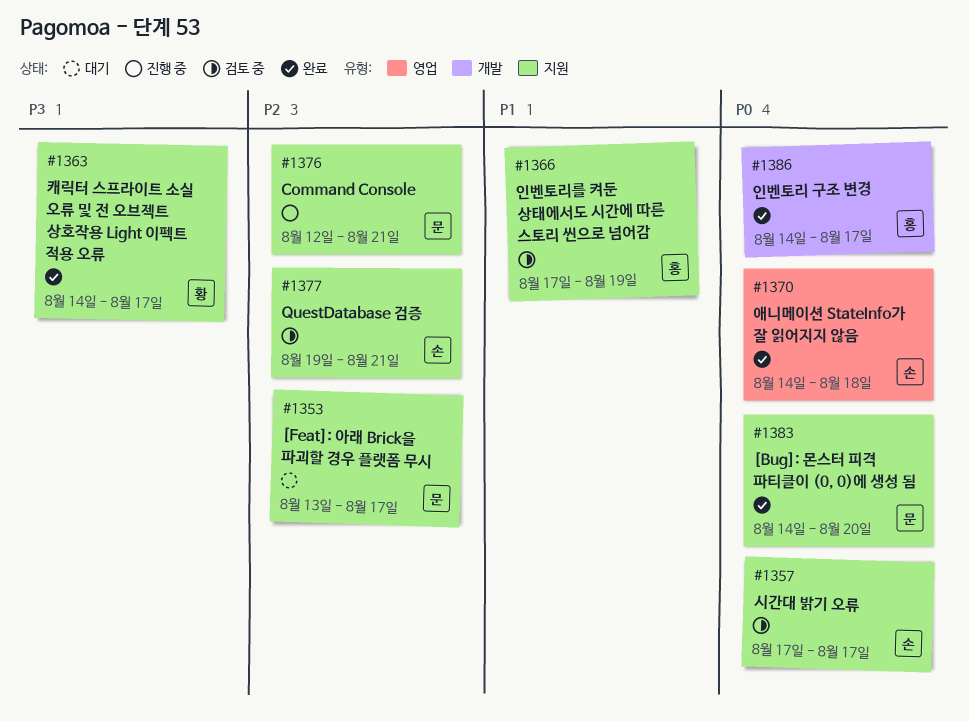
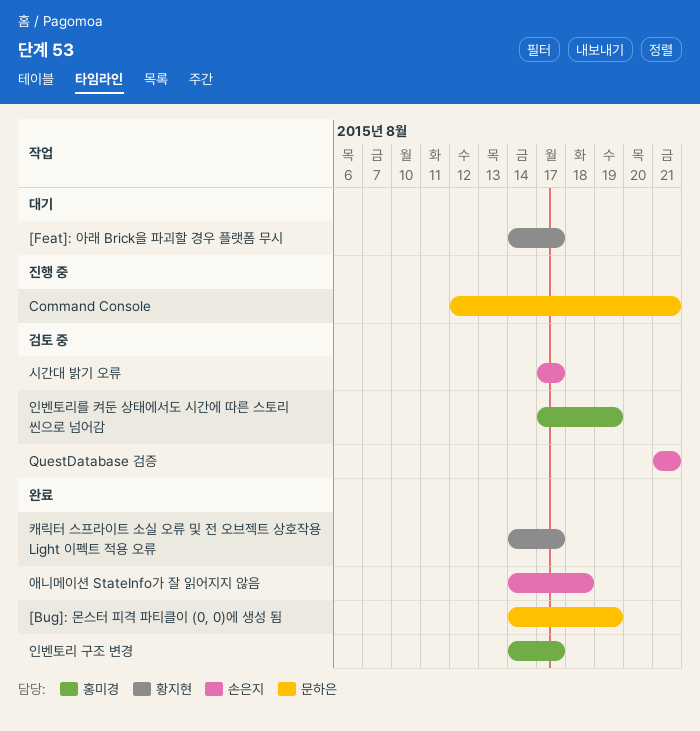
[Bug]: 몬스터 피격 파티클이 (0, 0)에 생성 됨, due: Aug 20 -> Aug 19
[Feat]: 아래 Brick을 파괴할 경우 플랫폼 무시, owner: 문하은 -> 황지현
[Feat]: 아래 Brick을 파괴할 경우 플랫폼 무시, start: Aug 13 -> Aug 14
QuestDatabase 검증, start: Aug 19 -> Aug 21

